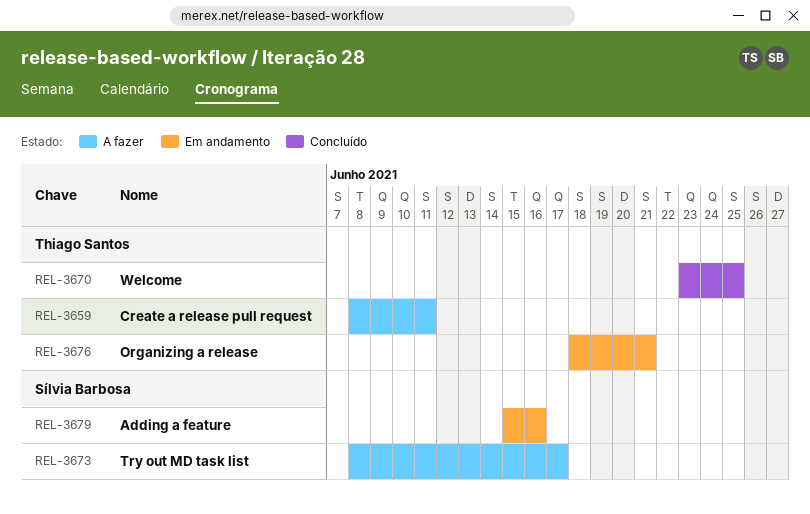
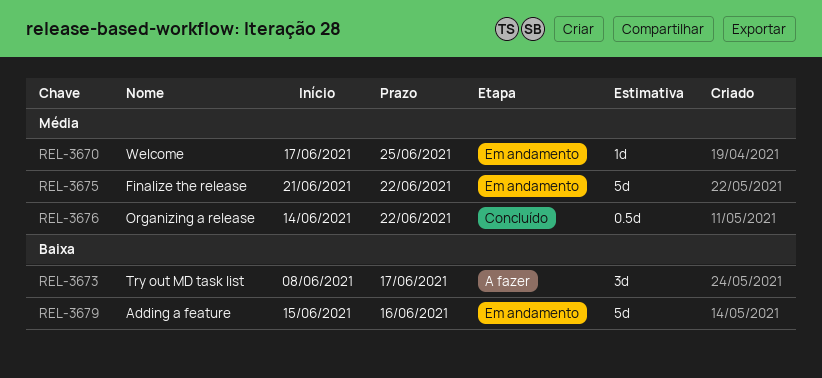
REL-3659: present -> none
REL-3670, status: Concluído -> Em andamento
REL-3670, start: Jun 23 -> Jun 17
REL-3675: none -> present
REL-3676, status: Em andamento -> Concluído
REL-3676, start: Jun 18 -> Jun 14
REL-3676, due: Jun 21 -> Jun 22

